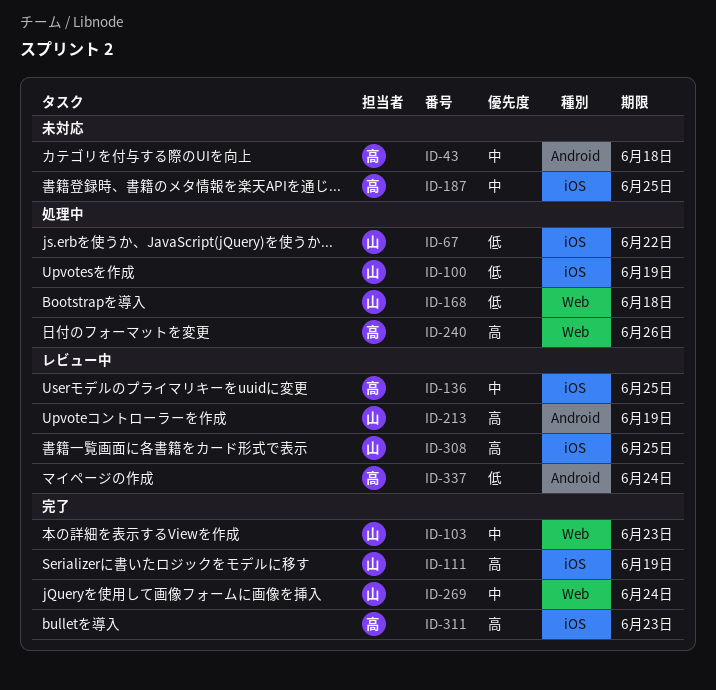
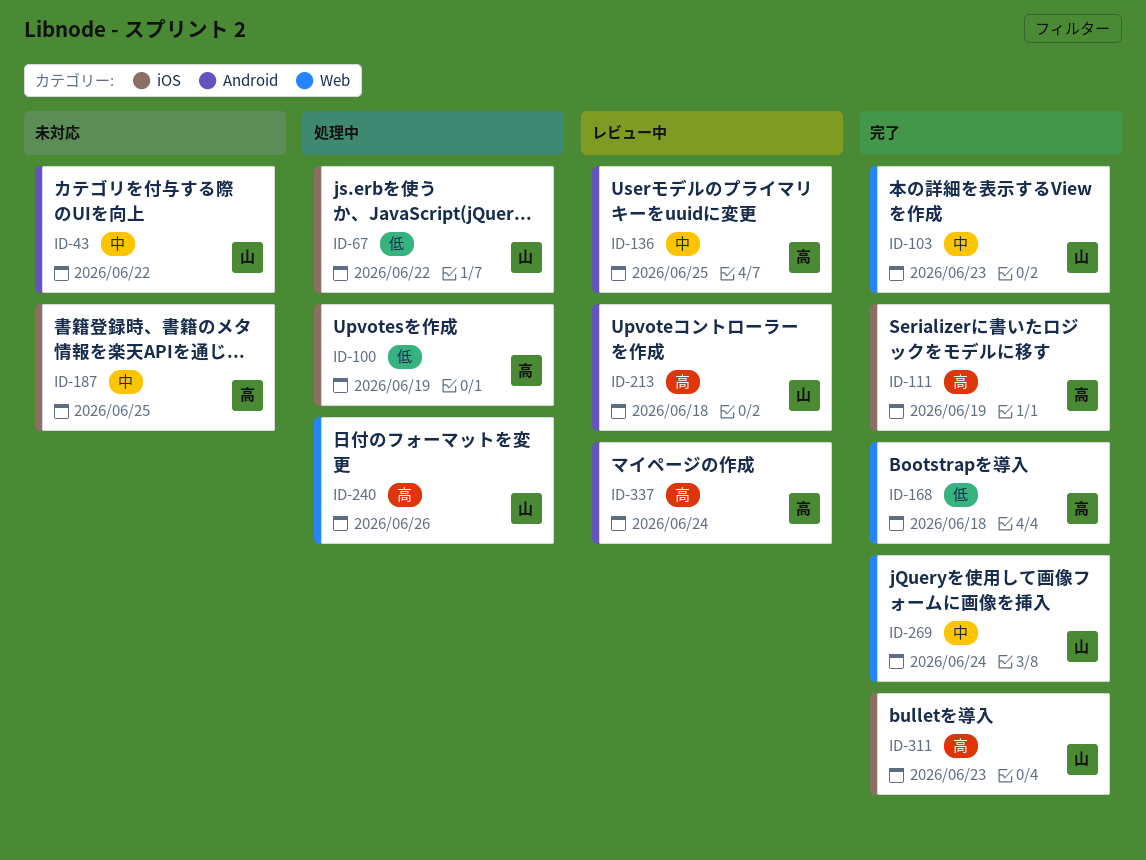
ID-43, owner: 高 -> 山
ID-43, due: Jun 18 -> Jun 22
ID-100, owner: 山 -> 高
ID-111, owner: 山 -> 高
ID-136, label: iOS -> Android
ID-168, status: 処理中 -> 完了
ID-168, owner: 山 -> 高
ID-213, due: Jun 19 -> Jun 18
ID-240, owner: 高 -> 山
ID-308: present -> none
ID-311, owner: 高 -> 山
ID-337, priority: 低 -> 高

